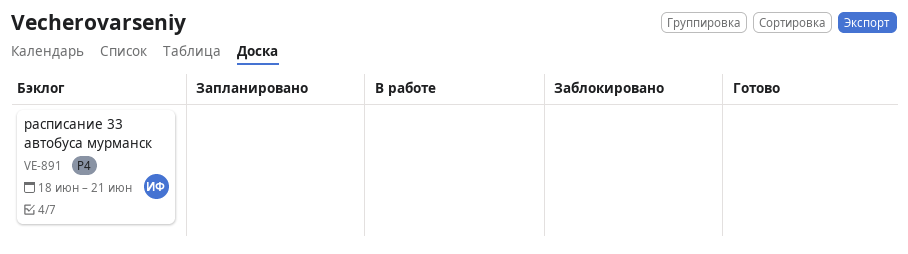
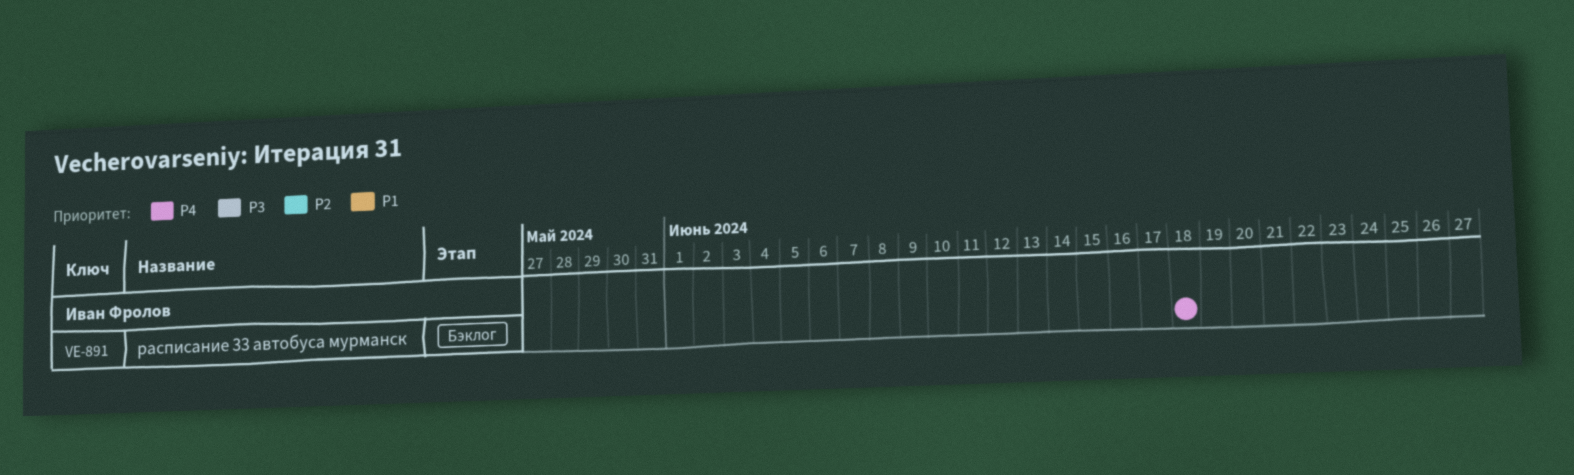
VE-891, due: Jun 21 -> Jun 18

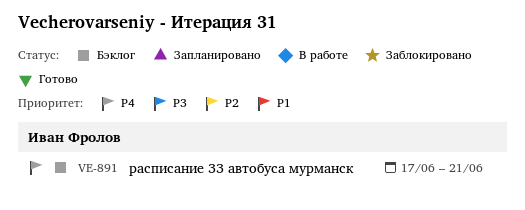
VE-891, start: Jun 18 -> Jun 17
VE-891, due: Jun 18 -> Jun 21

